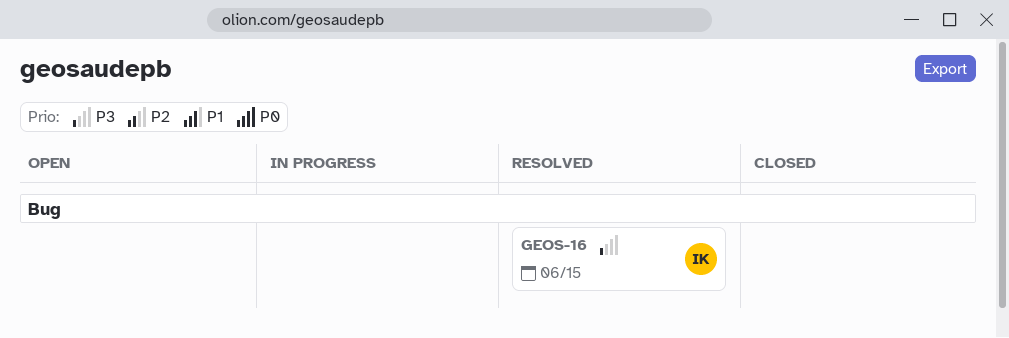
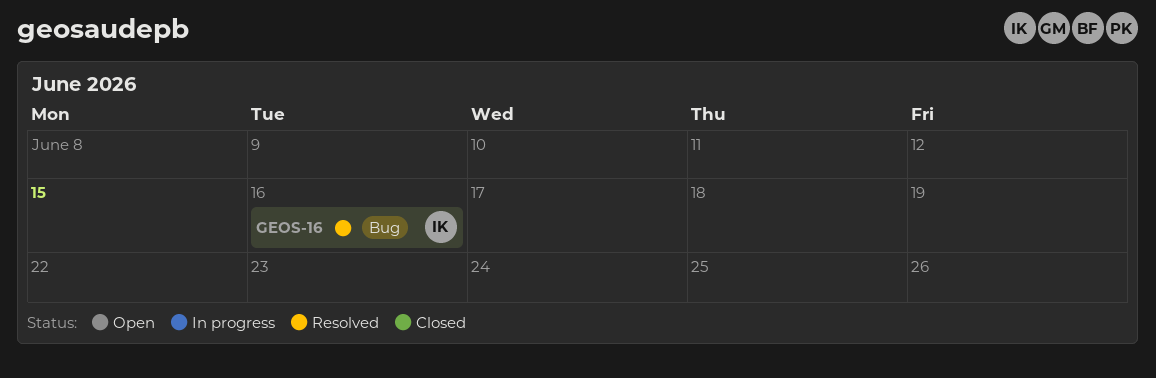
GEOS-16, due: Jun 15 -> Jun 16

